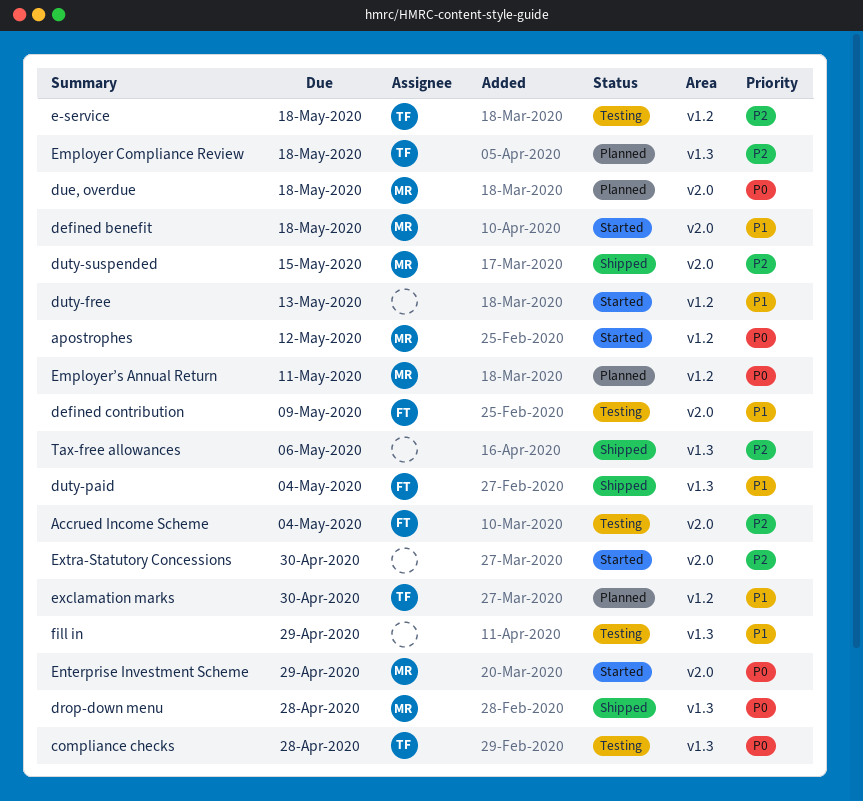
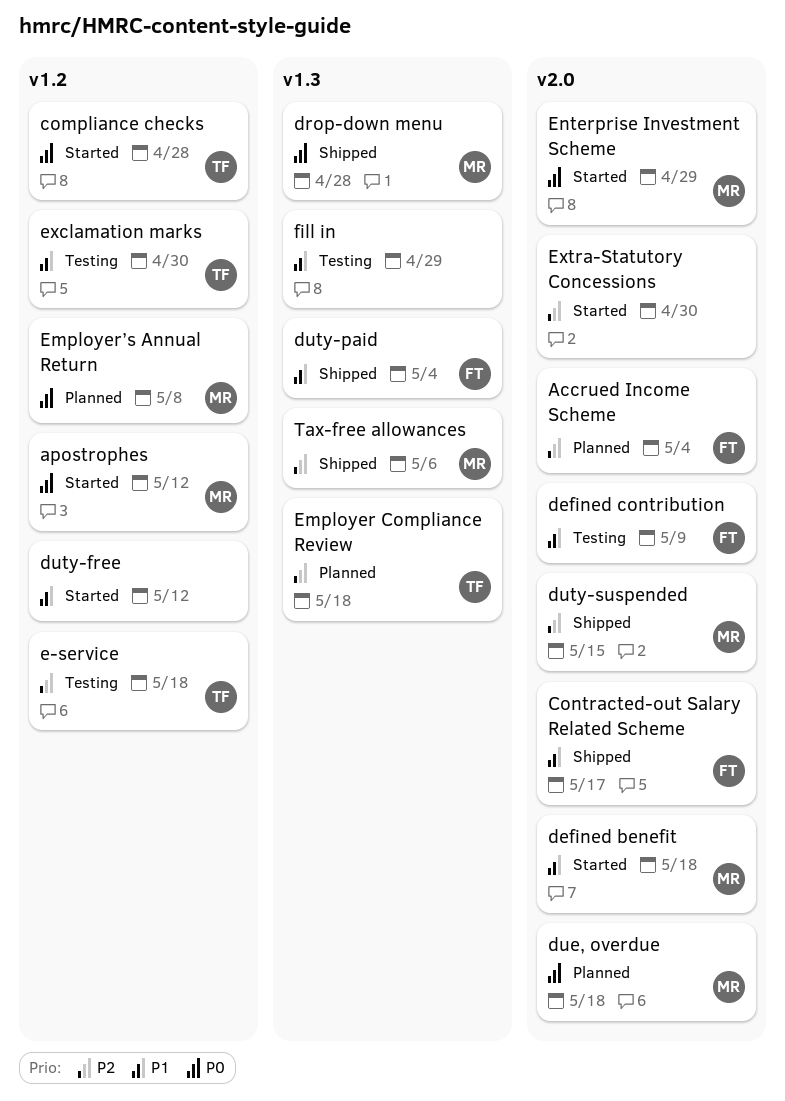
Accrued Income Scheme, status: Testing -> Planned
compliance checks, status: Testing -> Started
compliance checks, label: v1.3 -> v1.2
Contracted-out Salary Related Scheme: none -> present
duty-free, due: May 13 -> May 12
Employer’s Annual Return, due: May 11 -> May 8
exclamation marks, status: Planned -> Testing
Tax-free allowances, owner: none -> MR

